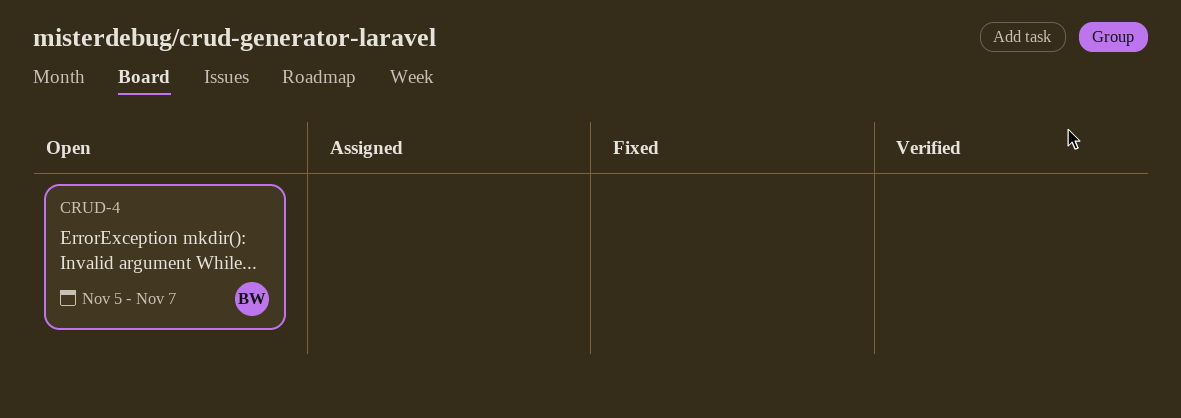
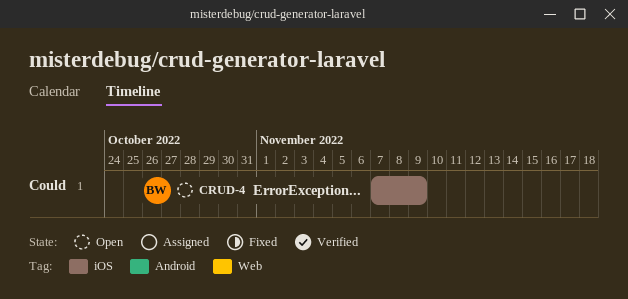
CRUD-4, start: Nov 5 -> Nov 7
CRUD-4, due: Nov 7 -> Nov 9

